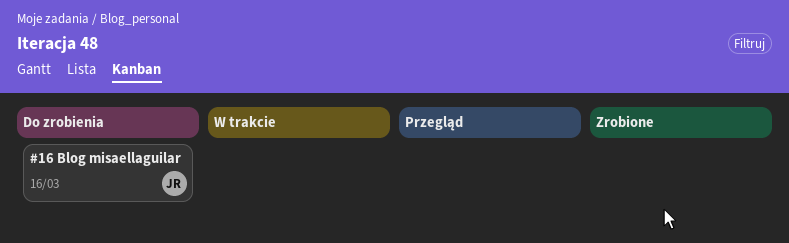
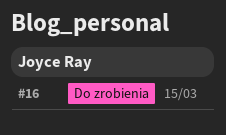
#16, due: Mar 16 -> Mar 15

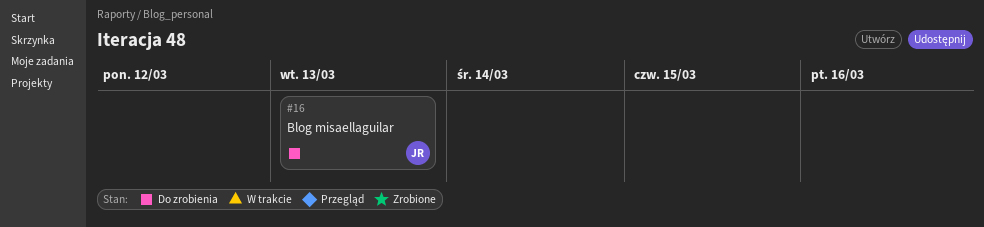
#16, due: Mar 15 -> Mar 13

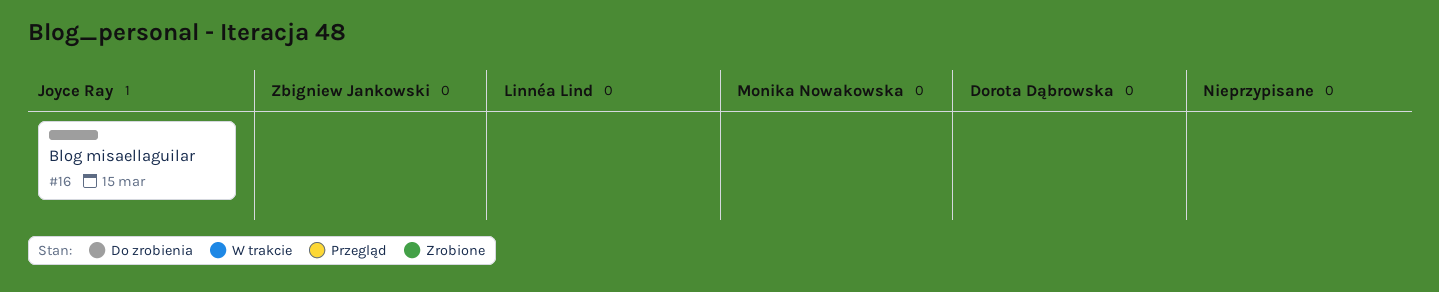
#16, due: Mar 13 -> Mar 15

